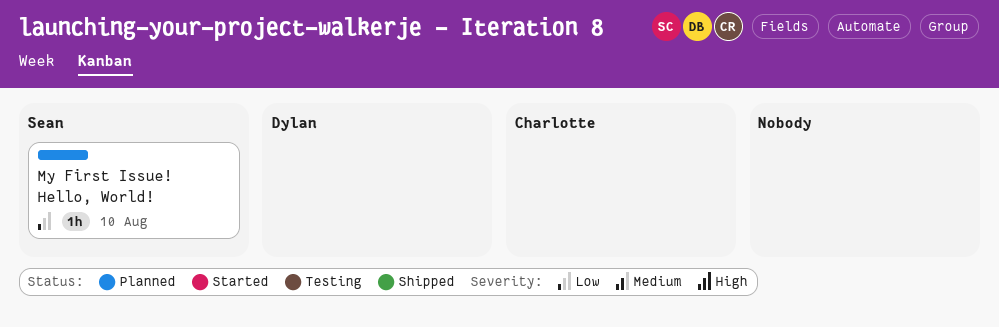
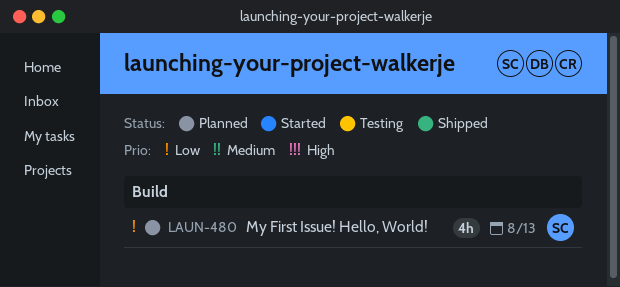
My First Issue! Hello, World!, estimate: 1h -> 4h
My First Issue! Hello, World!, due: Aug 10 -> Aug 13

